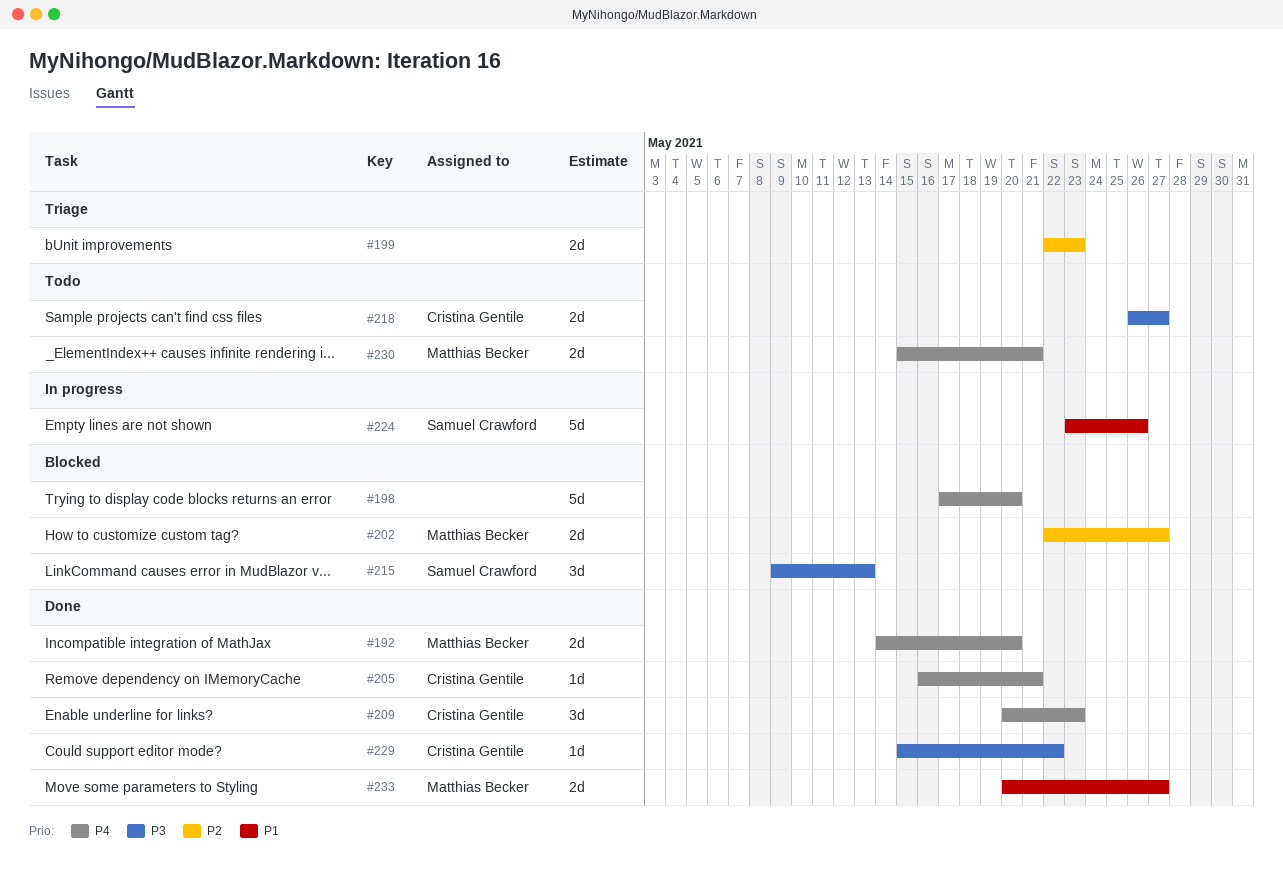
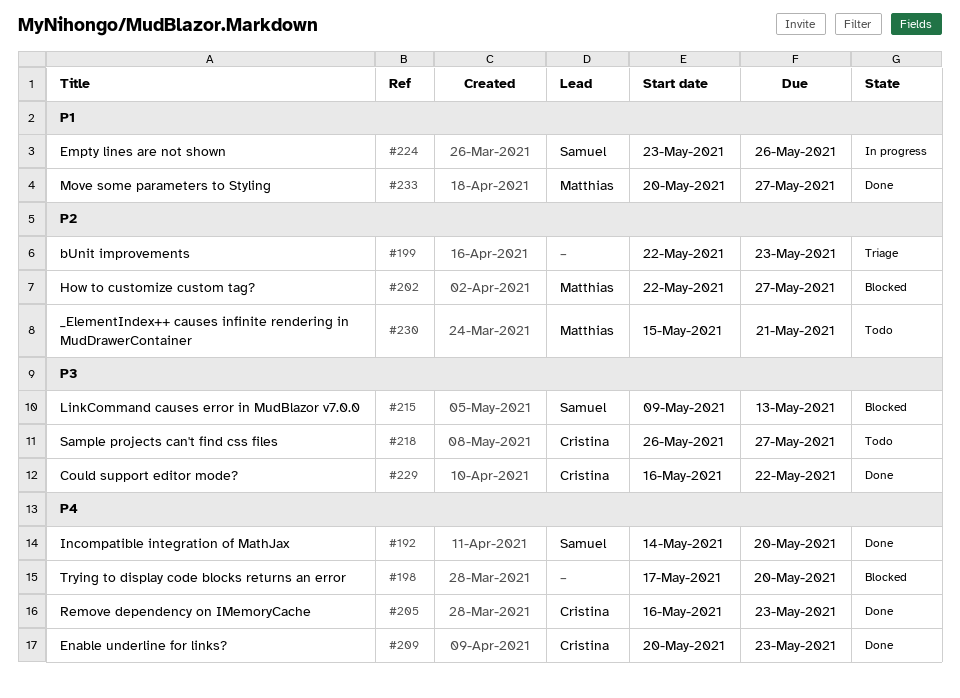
#192, owner: Matthias Becker -> Samuel Crawford
#205, due: May 21 -> May 23
#229, start: May 15 -> May 16
#230, priority: P4 -> P2

